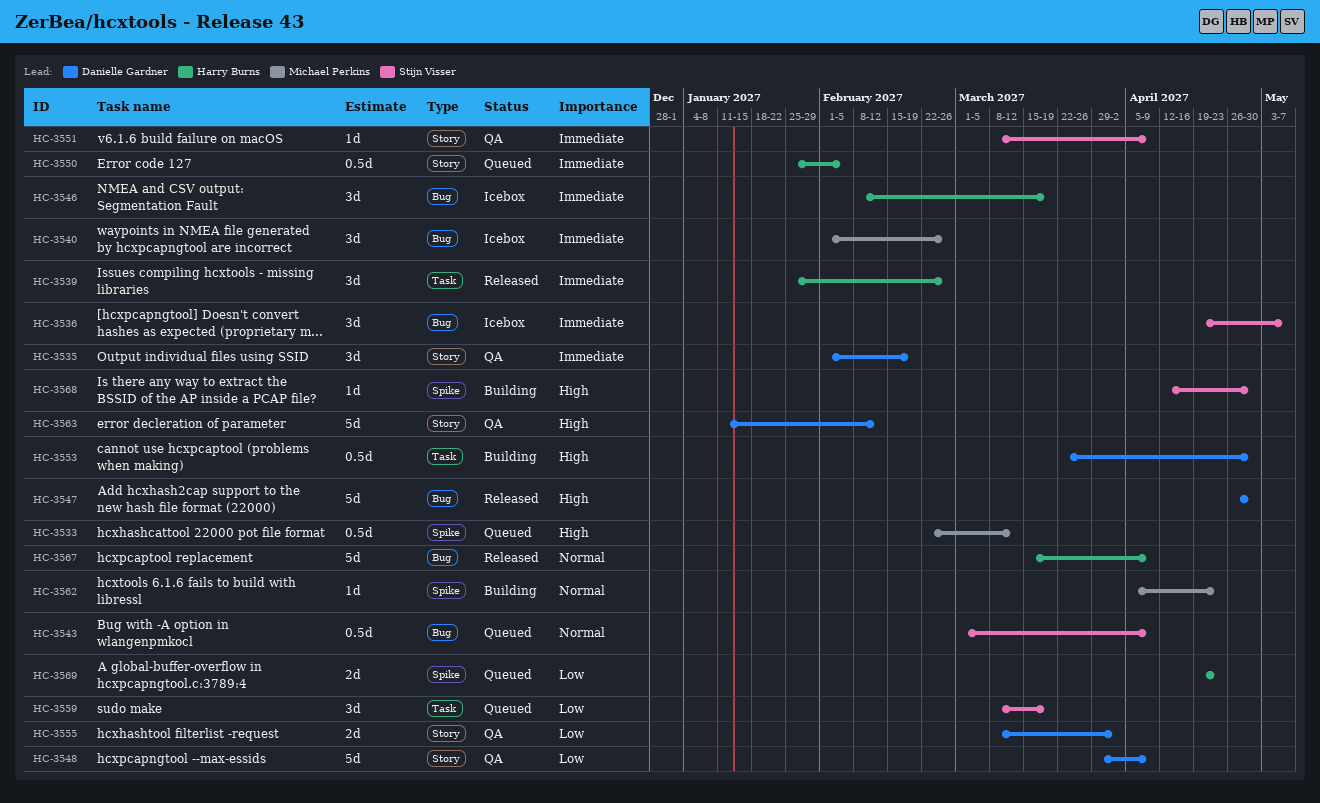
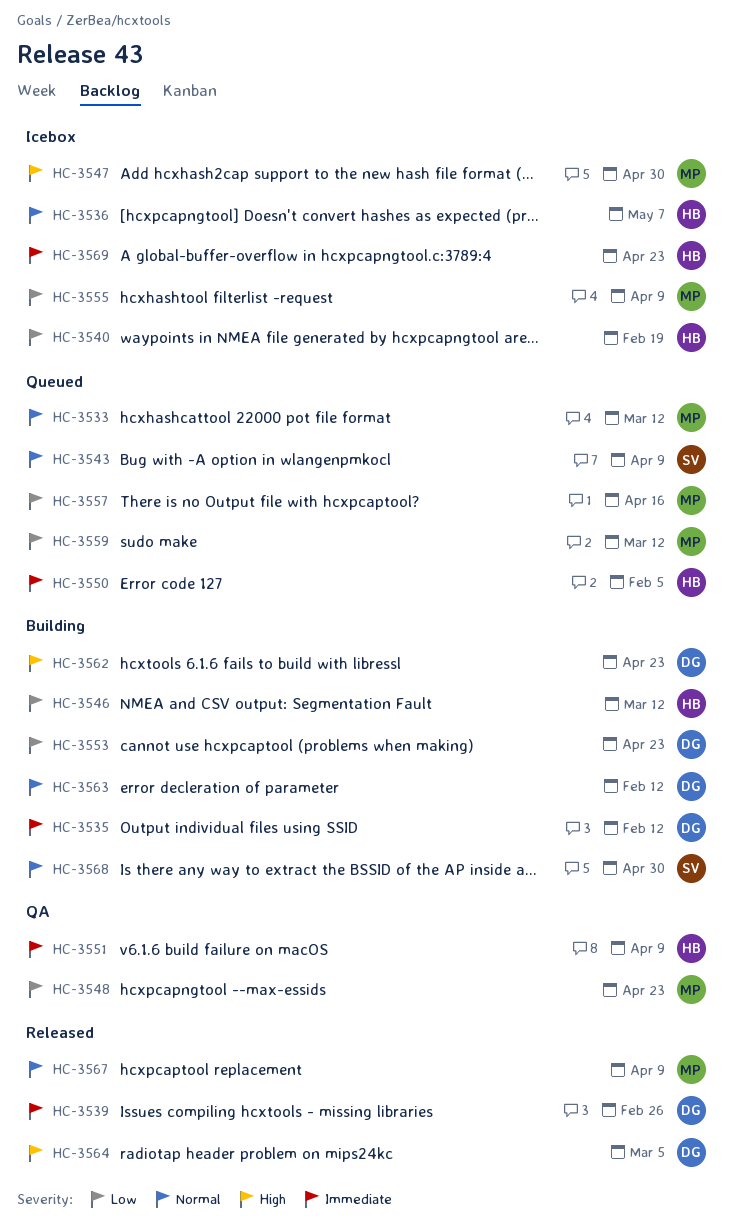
HC-3533, priority: High -> Normal
HC-3535, status: QA -> Building
HC-3535, due: Feb 19 -> Feb 12
HC-3536, owner: Stijn Visser -> Harry Burns
HC-3536, priority: Immediate -> Normal
HC-3539, owner: Harry Burns -> Danielle Gardner
HC-3540, owner: Michael Perkins -> Harry Burns
HC-3540, priority: Immediate -> Low
HC-3540, due: Feb 26 -> Feb 19
HC-3546, status: Icebox -> Building
HC-3546, priority: Immediate -> Low
HC-3546, due: Mar 19 -> Mar 12
HC-3547, status: Released -> Icebox
HC-3547, owner: Danielle Gardner -> Michael Perkins
HC-3548, owner: Danielle Gardner -> Michael Perkins
HC-3548, due: Apr 9 -> Apr 23
HC-3551, owner: Stijn Visser -> Harry Burns
HC-3553, priority: High -> Low
HC-3553, due: Apr 30 -> Apr 23
HC-3555, status: QA -> Icebox
HC-3555, owner: Danielle Gardner -> Michael Perkins
HC-3555, due: Apr 2 -> Apr 9
HC-3557: none -> present
HC-3559, owner: Stijn Visser -> Michael Perkins
HC-3559, due: Mar 19 -> Mar 12
HC-3562, owner: Michael Perkins -> Danielle Gardner
HC-3562, priority: Normal -> High
HC-3563, status: QA -> Building
HC-3563, priority: High -> Normal
HC-3564: none -> present
HC-3567, owner: Harry Burns -> Michael Perkins
HC-3568, priority: High -> Normal
HC-3569, status: Queued -> Icebox
HC-3569, priority: Low -> Immediate

